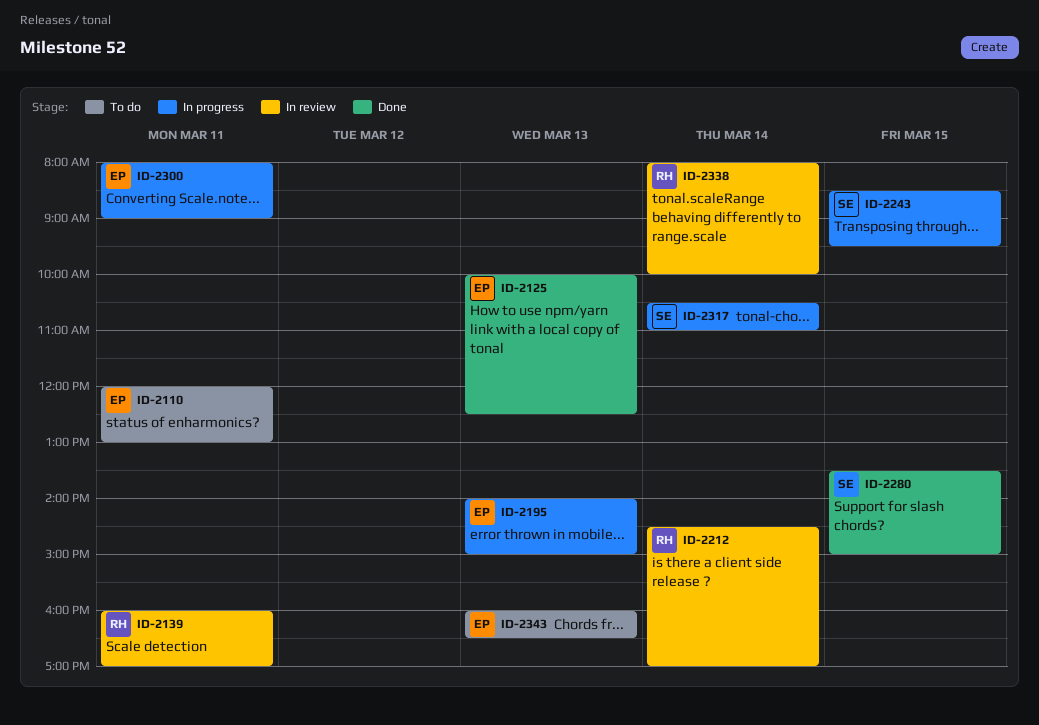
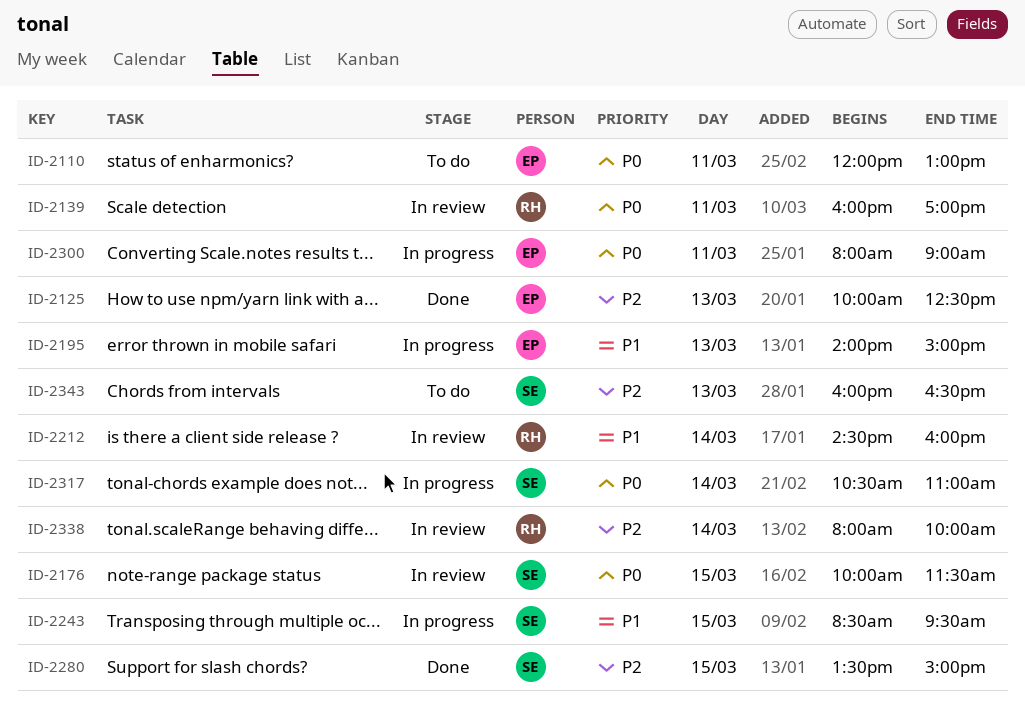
ID-2176: none -> present
ID-2212, ends: 17:00 -> 16:00
ID-2343, owner: EP -> SE

